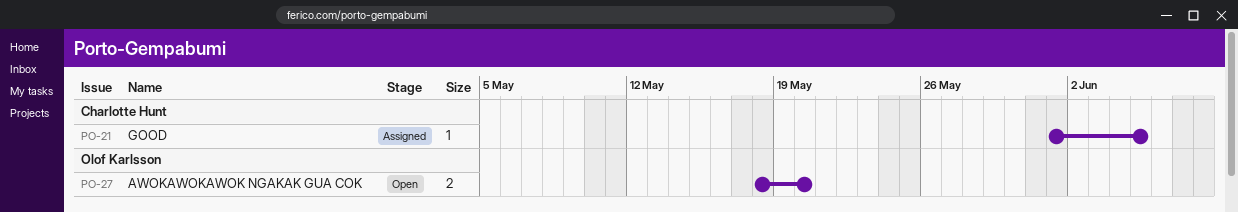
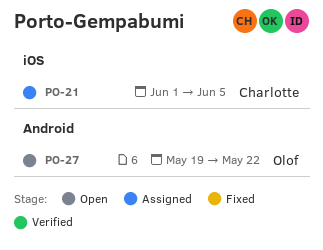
PO-27, start: May 18 -> May 19
PO-27, due: May 20 -> May 22

